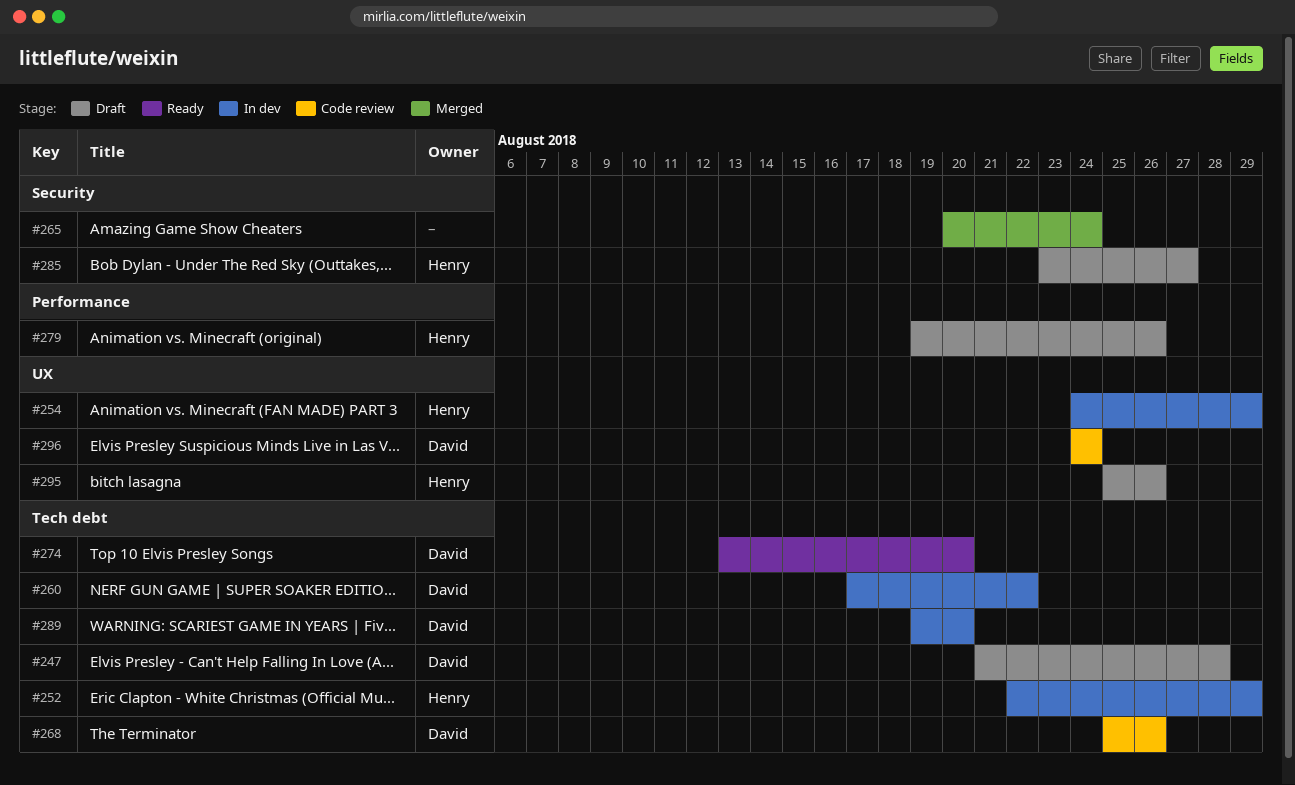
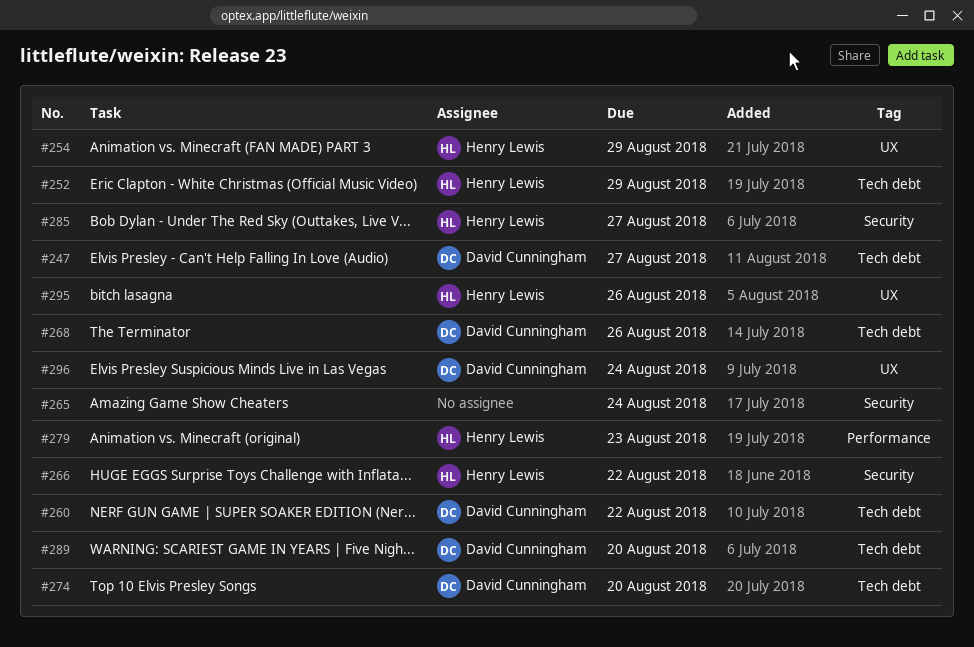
#247, due: Aug 28 -> Aug 27
#266: none -> present
#279, due: Aug 26 -> Aug 23

